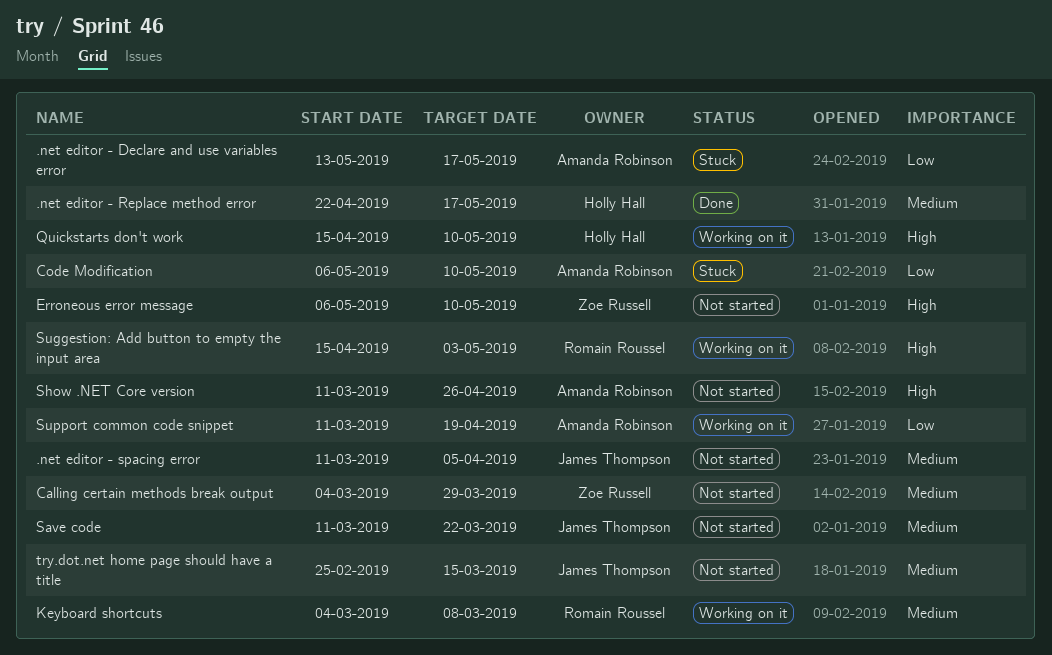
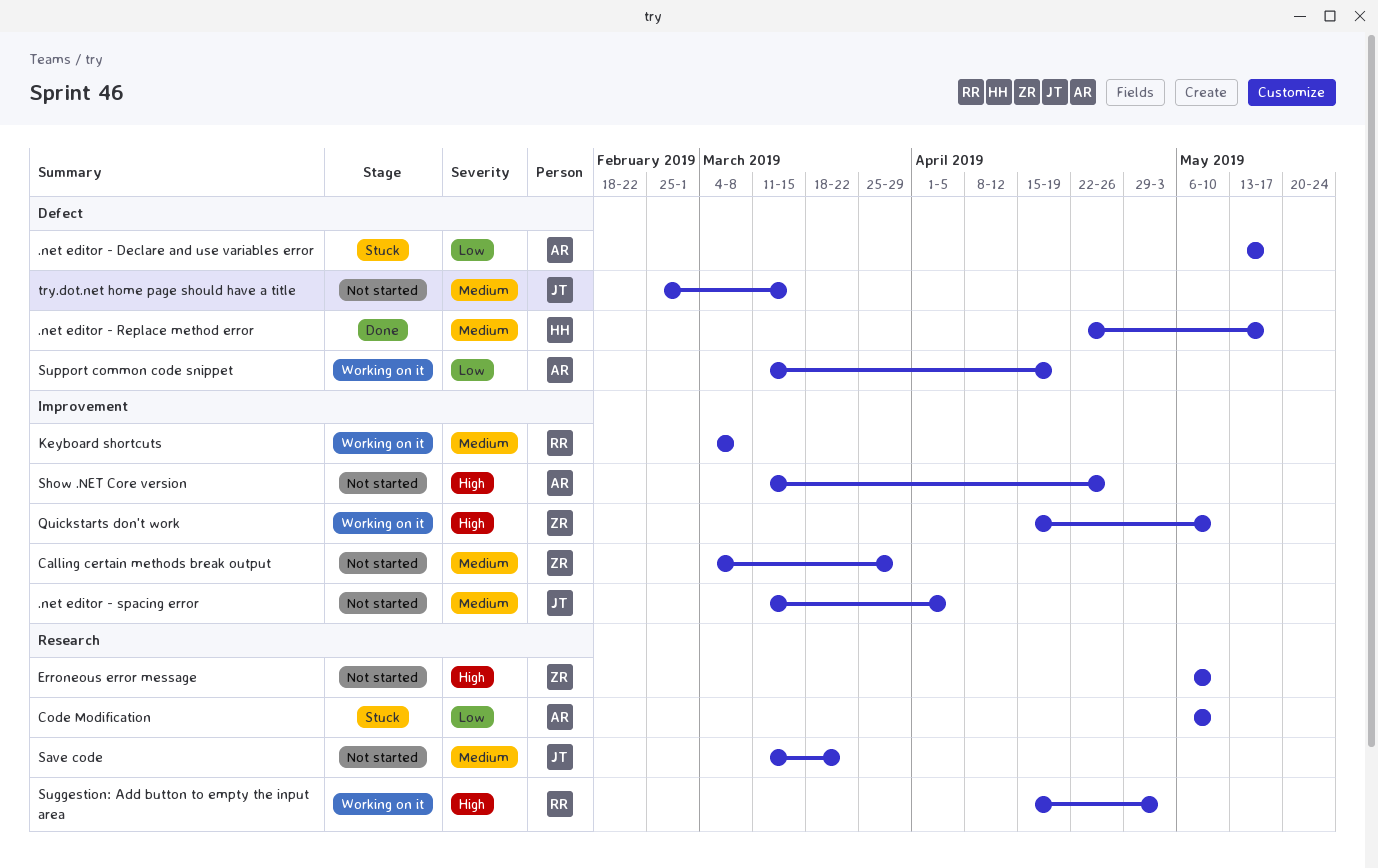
Quickstarts don't work, owner: Holly Hall -> Zoe Russell

